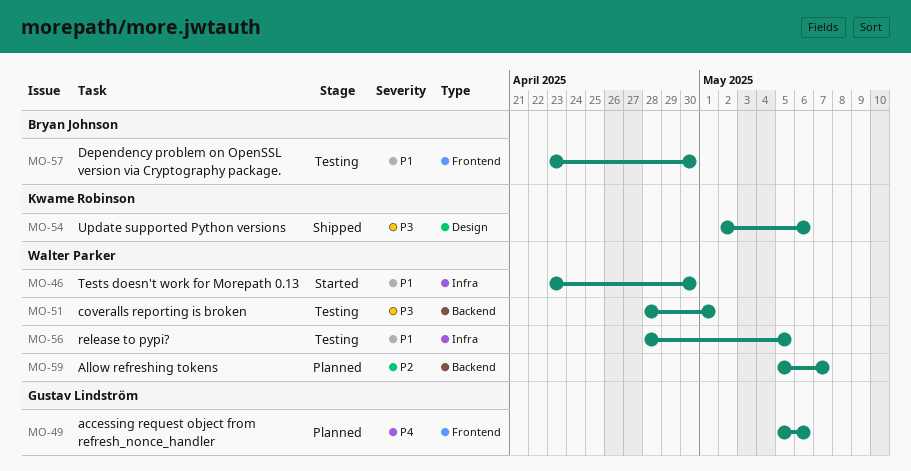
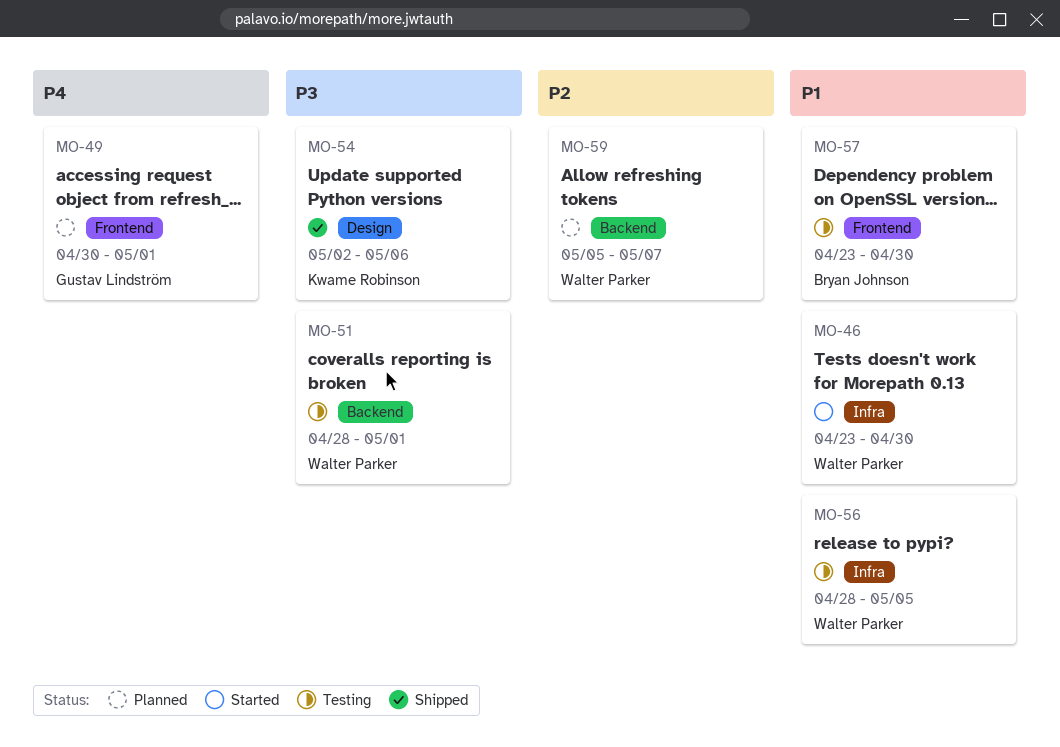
MO-49, start: May 5 -> Apr 30
MO-49, due: May 6 -> May 1

